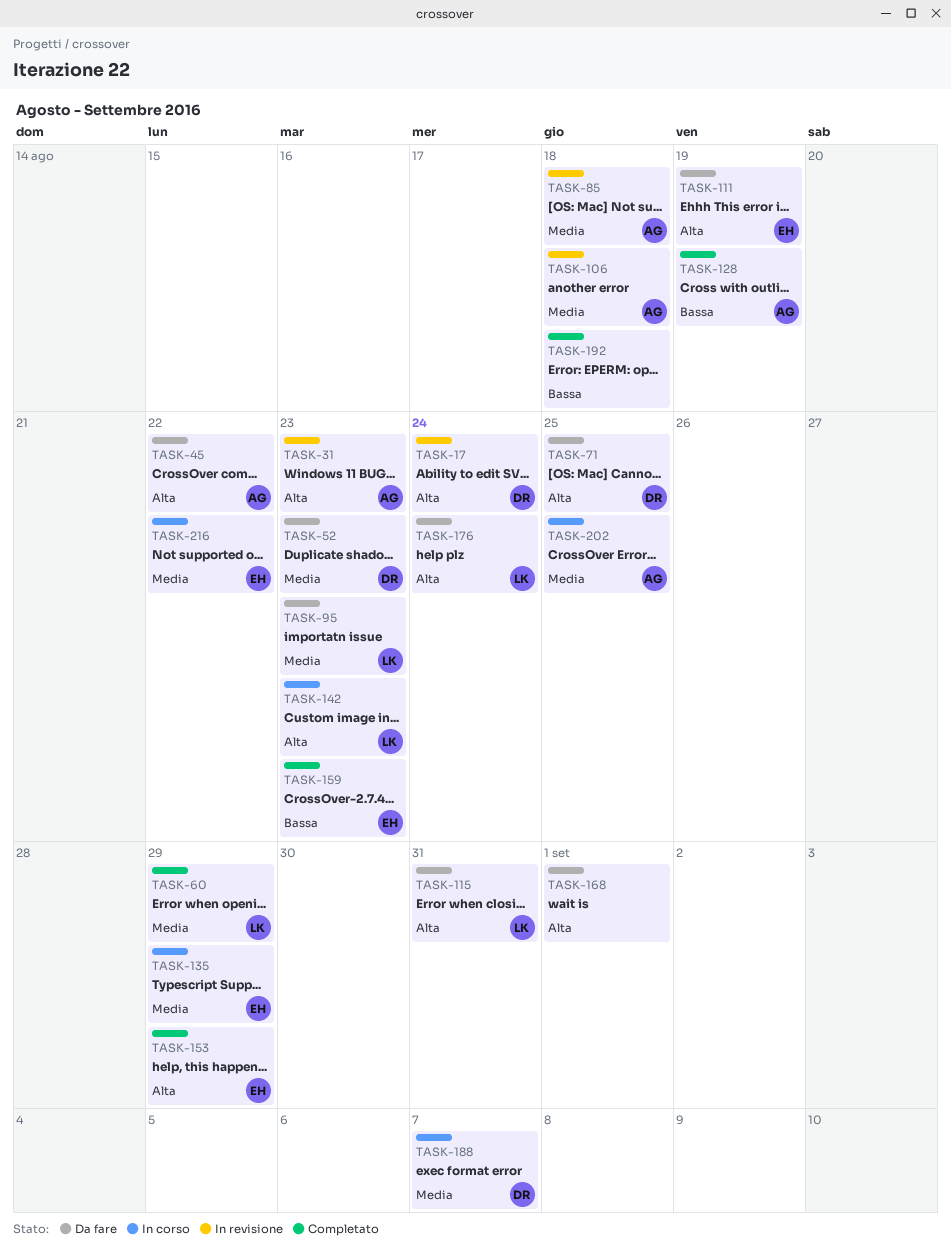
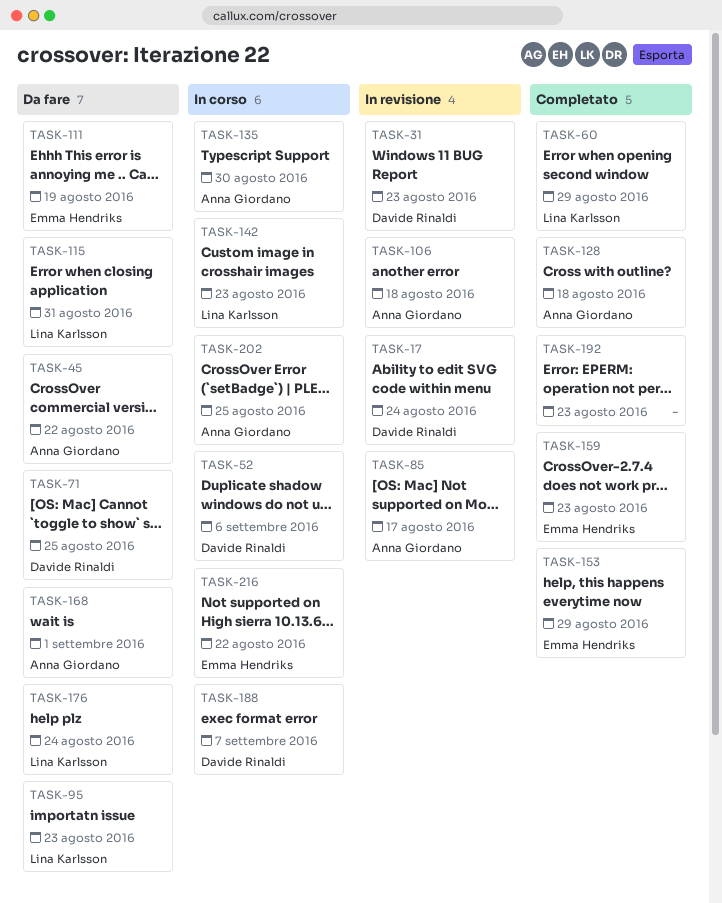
TASK-31, owner: Anna Giordano -> Davide Rinaldi
TASK-52, status: Da fare -> In corso
TASK-52, due: Aug 23 -> Sep 6
TASK-85, due: Aug 18 -> Aug 17
TASK-128, due: Aug 19 -> Aug 18
TASK-135, owner: Emma Hendriks -> Anna Giordano
TASK-135, due: Aug 29 -> Aug 30
TASK-168, owner: none -> Anna Giordano
TASK-192, due: Aug 18 -> Aug 23

